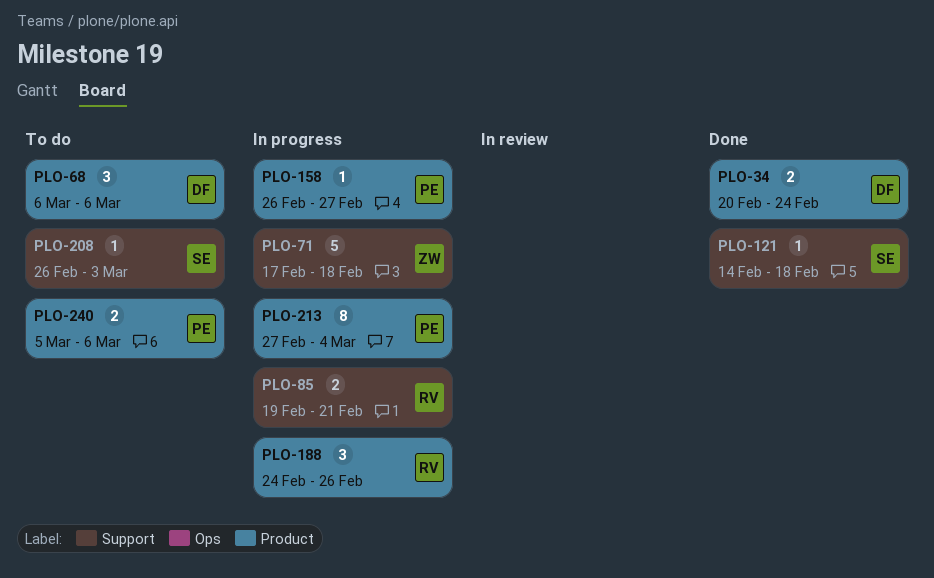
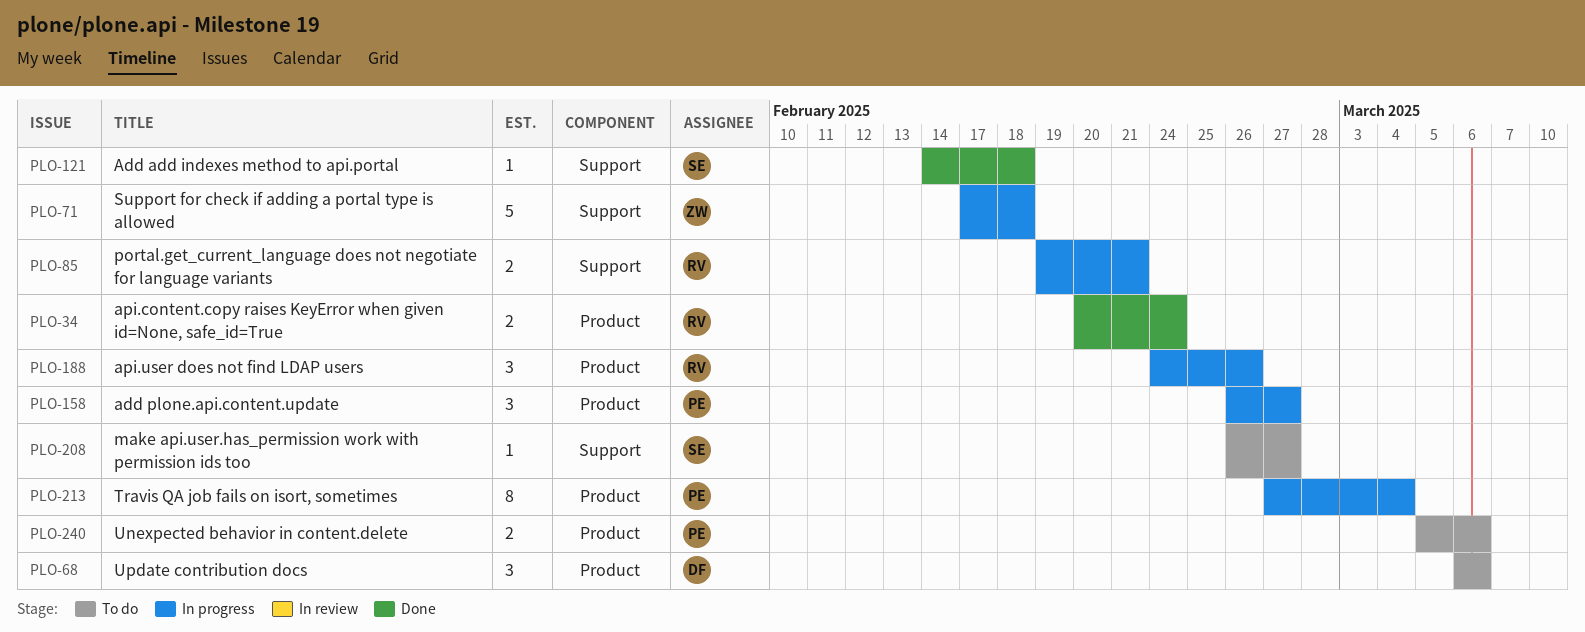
PLO-34, owner: DF -> RV
PLO-158, estimate: 1 -> 3
PLO-208, due: Mar 3 -> Feb 27

